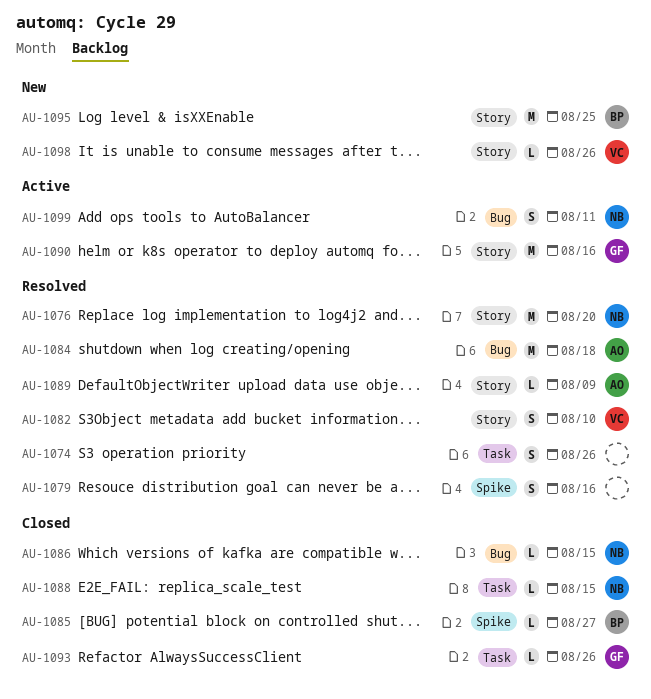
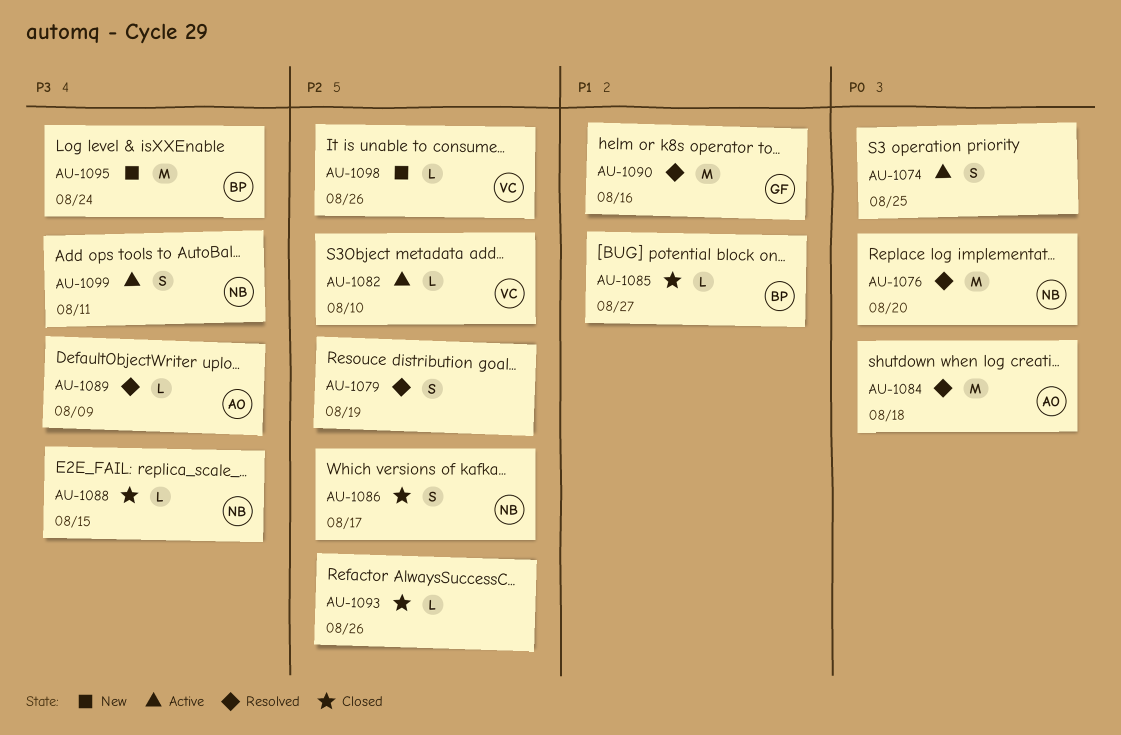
AU-1074, status: Resolved -> Active
AU-1074, due: Aug 26 -> Aug 25
AU-1079, due: Aug 16 -> Aug 19
AU-1082, status: Resolved -> Active
AU-1082, estimate: S -> L
AU-1086, estimate: L -> S
AU-1086, due: Aug 15 -> Aug 17
AU-1090, status: Active -> Resolved
AU-1093, owner: GF -> none
AU-1095, due: Aug 25 -> Aug 24

